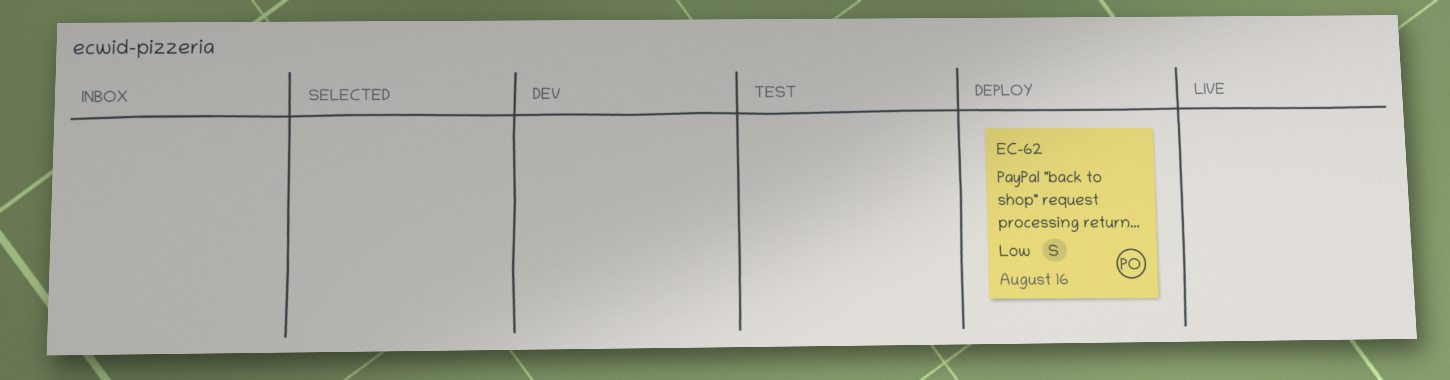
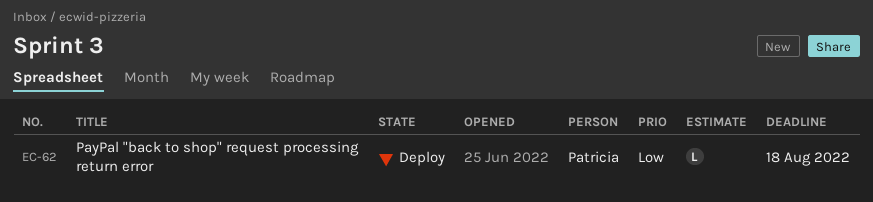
EC-62, estimate: S -> L
EC-62, due: Aug 16 -> Aug 18

